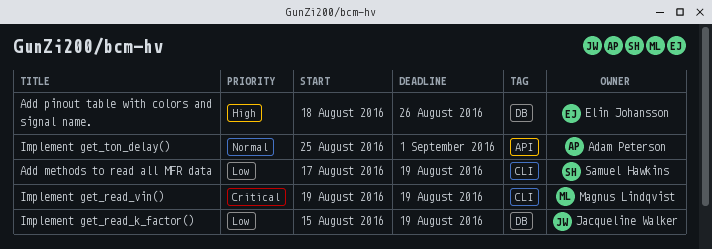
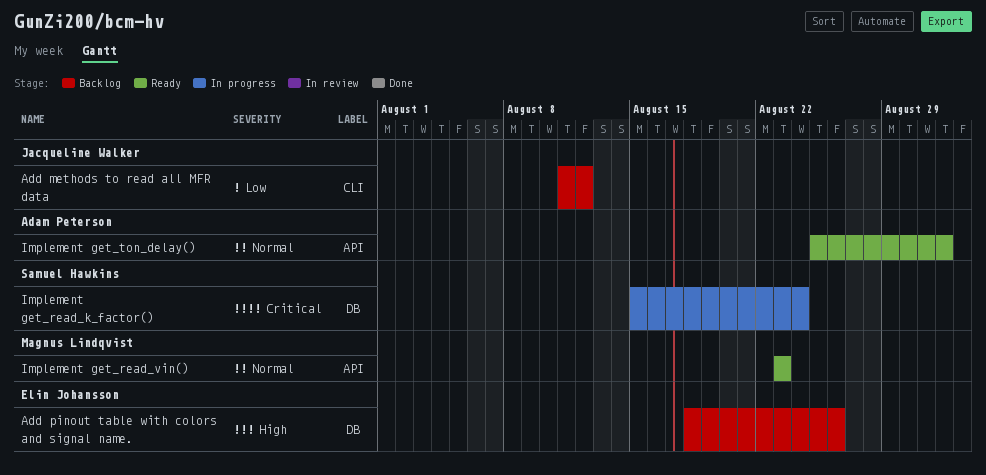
Add methods to read all MFR data, owner: Samuel Hawkins -> Jacqueline Walker
Add methods to read all MFR data, start: Aug 17 -> Aug 11
Add methods to read all MFR data, due: Aug 19 -> Aug 12
Implement get_read_k_factor(), owner: Jacqueline Walker -> Samuel Hawkins
Implement get_read_k_factor(), priority: Low -> Critical
Implement get_read_k_factor(), due: Aug 19 -> Aug 24
Implement get_read_vin(), priority: Critical -> Normal
Implement get_read_vin(), label: CLI -> API
Implement get_read_vin(), start: Aug 19 -> Aug 23
Implement get_read_vin(), due: Aug 19 -> Aug 23

